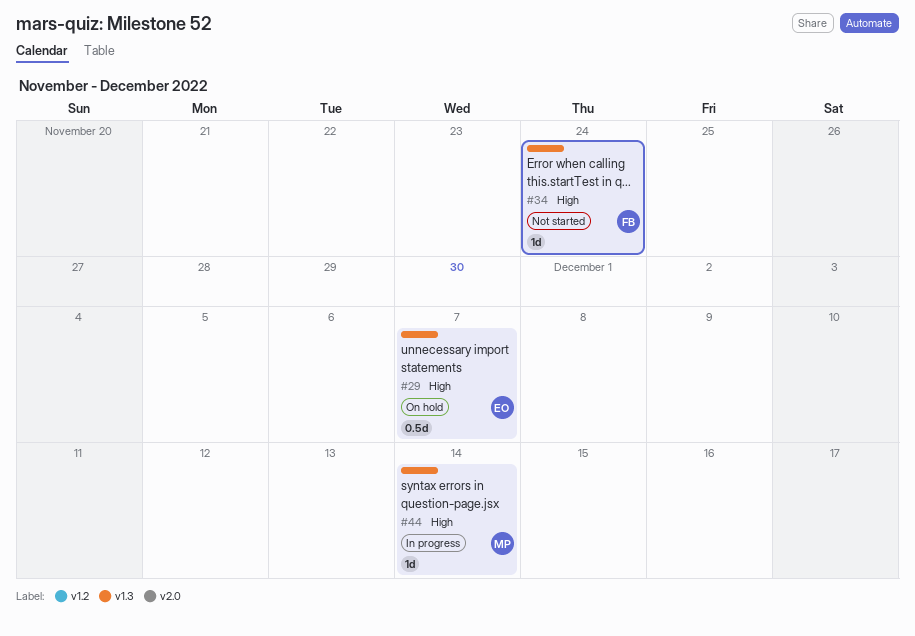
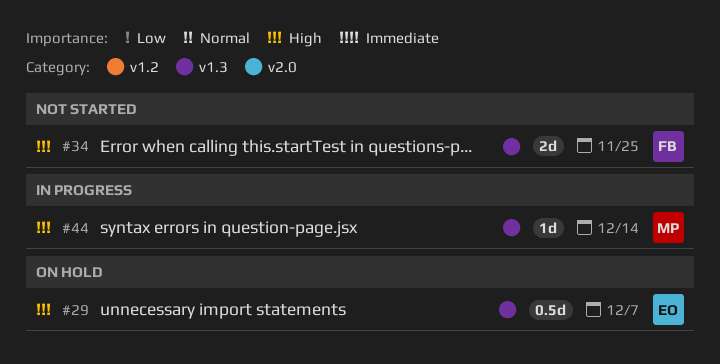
#34, estimate: 1d -> 2d
#34, due: Nov 24 -> Nov 25

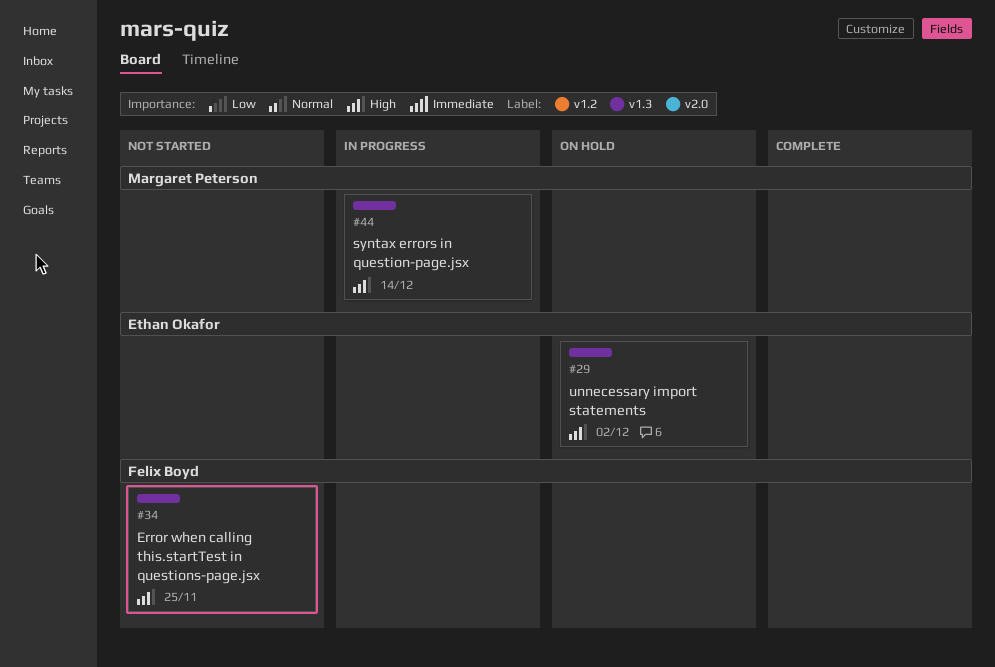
#29, due: Dec 7 -> Dec 2

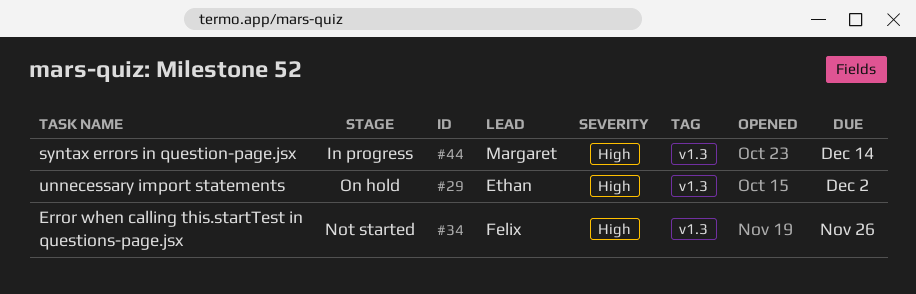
#34, due: Nov 25 -> Nov 26

